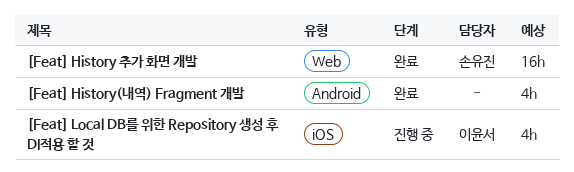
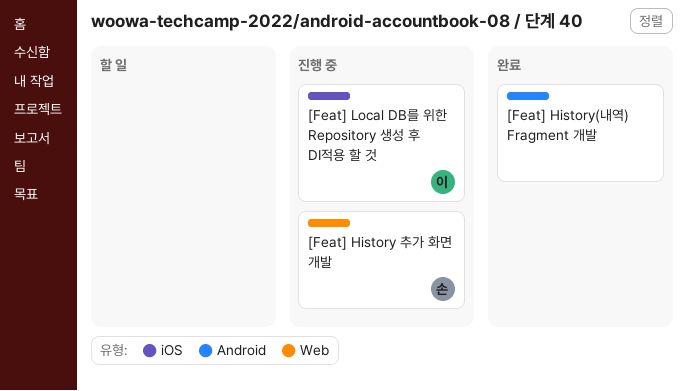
[Feat] History 추가 화면 개발, status: 완료 -> 진행 중

